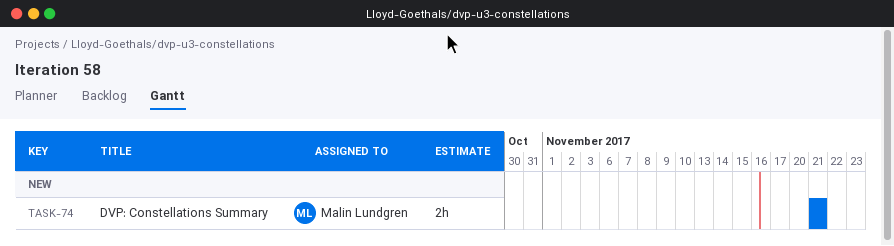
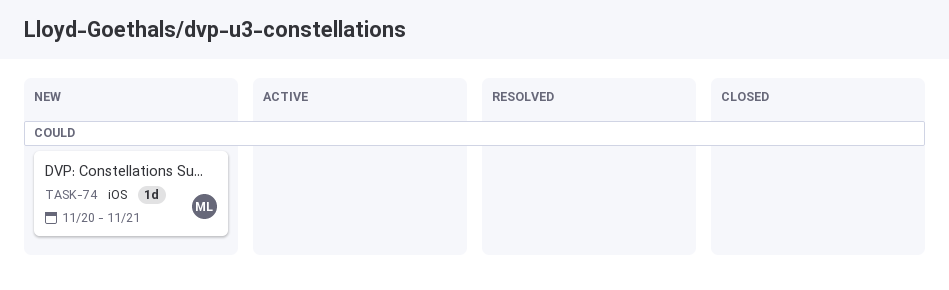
TASK-74, estimate: 2h -> 1d
TASK-74, start: Nov 21 -> Nov 20

